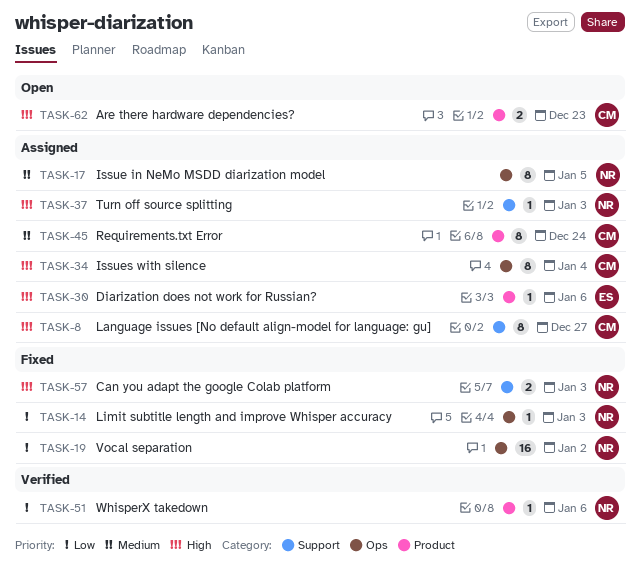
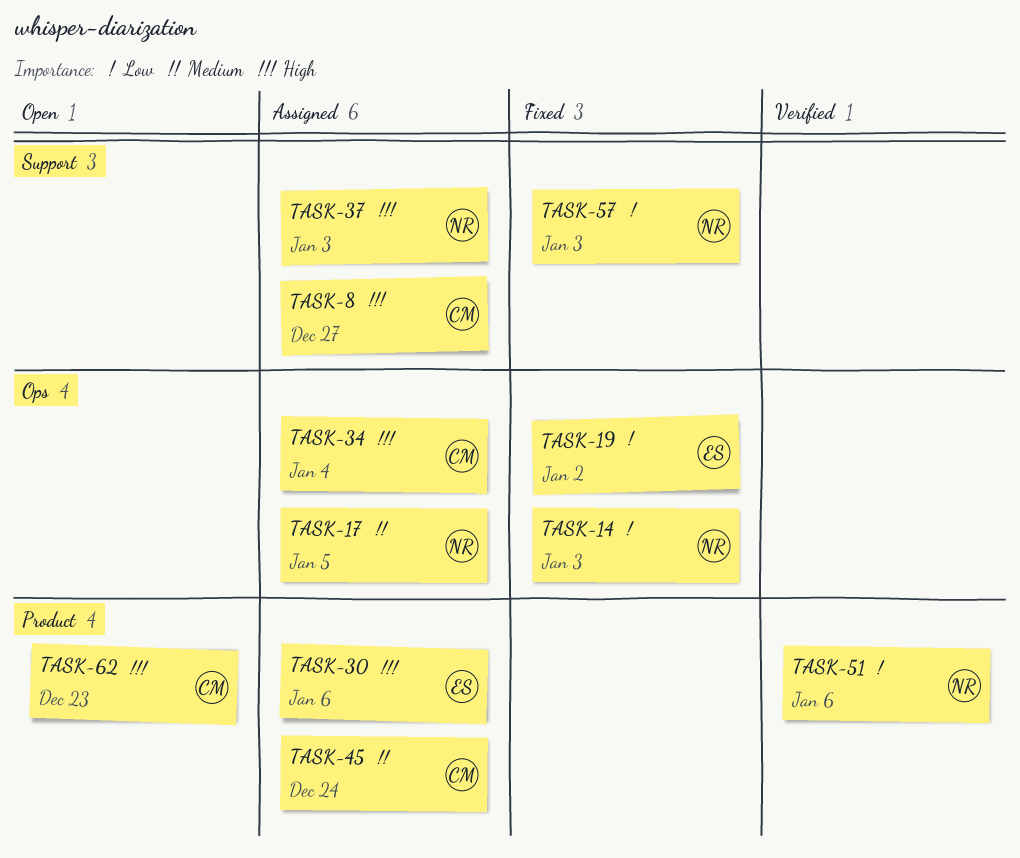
TASK-19, owner: NR -> ES
TASK-57, priority: High -> Low

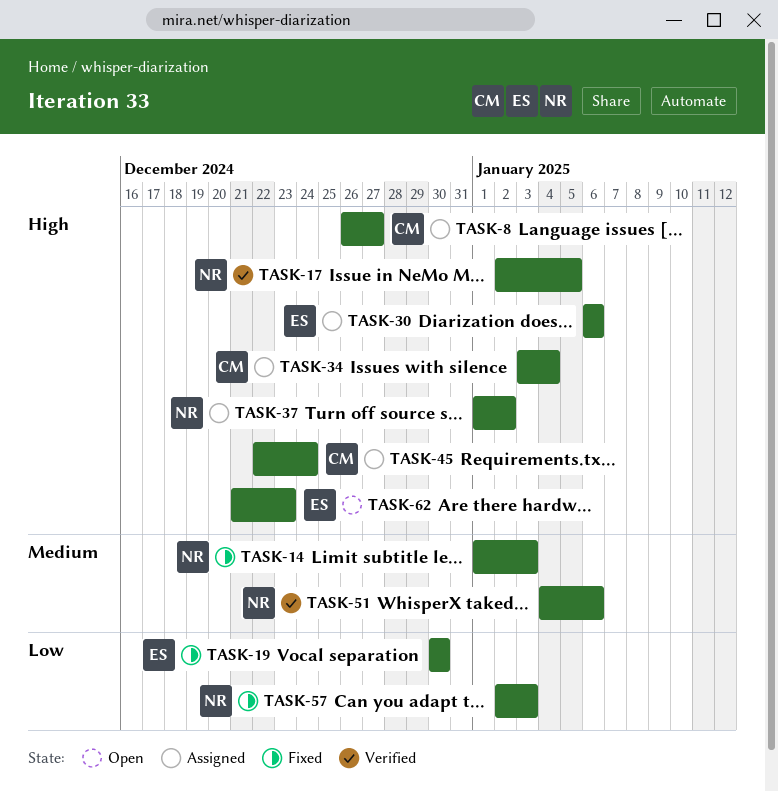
TASK-14, priority: Low -> Medium
TASK-17, status: Assigned -> Verified
TASK-17, priority: Medium -> High
TASK-19, due: Jan 2 -> Dec 30
TASK-37, due: Jan 3 -> Jan 2
TASK-45, priority: Medium -> High
TASK-51, priority: Low -> Medium
TASK-62, owner: CM -> ES

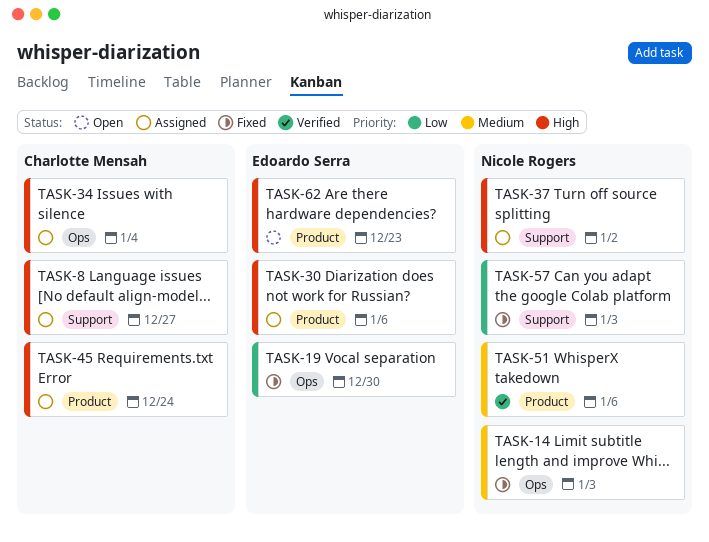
TASK-17: present -> none

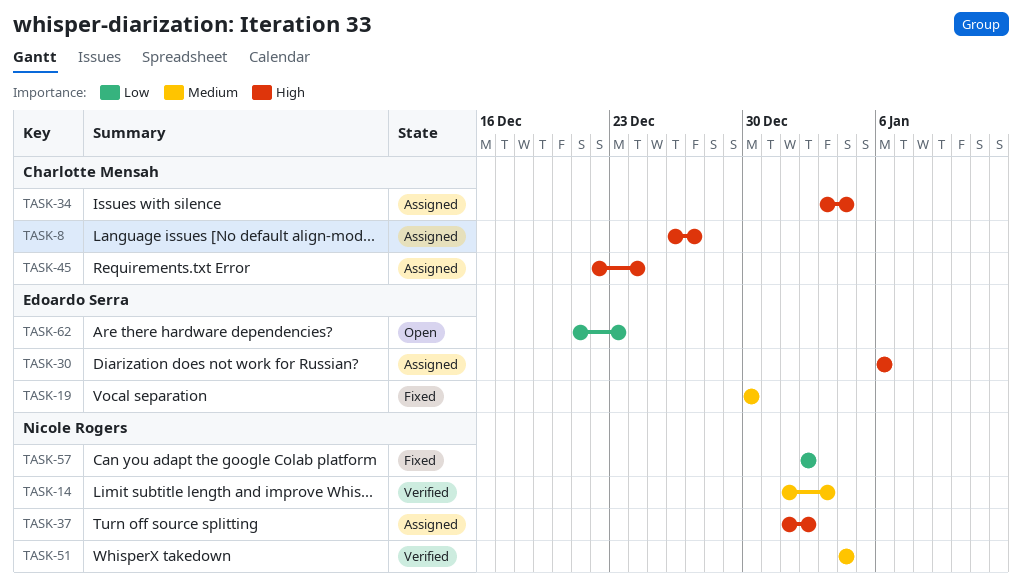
TASK-14, status: Fixed -> Verified
TASK-19, priority: Low -> Medium
TASK-51, due: Jan 6 -> Jan 4
TASK-57, due: Jan 3 -> Jan 2
TASK-62, priority: High -> Low

